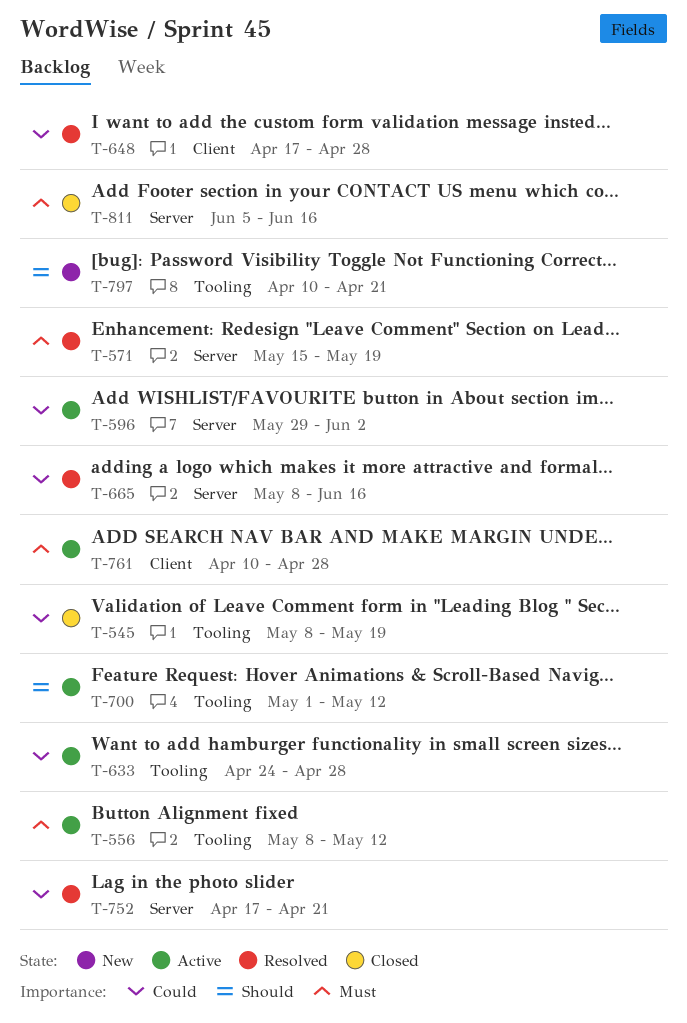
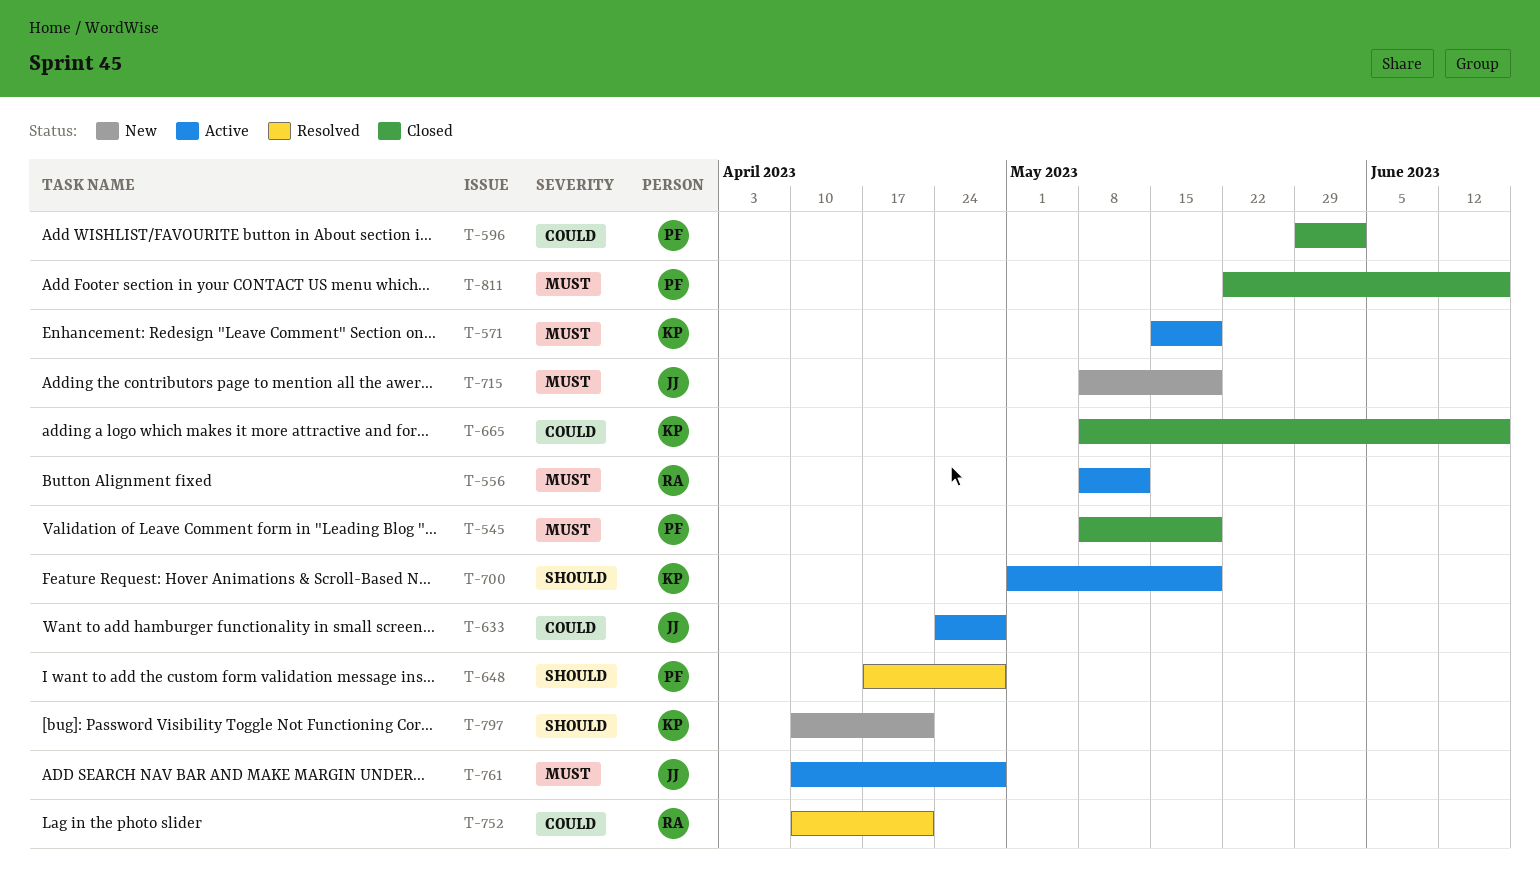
T-545, priority: Could -> Must
T-571, status: Resolved -> Active
T-596, status: Active -> Closed
T-648, priority: Could -> Should
T-665, status: Resolved -> Closed
T-700, due: May 12 -> May 19
T-715: none -> present
T-752, start: Apr 17 -> Apr 10
T-811, start: Jun 5 -> May 22

